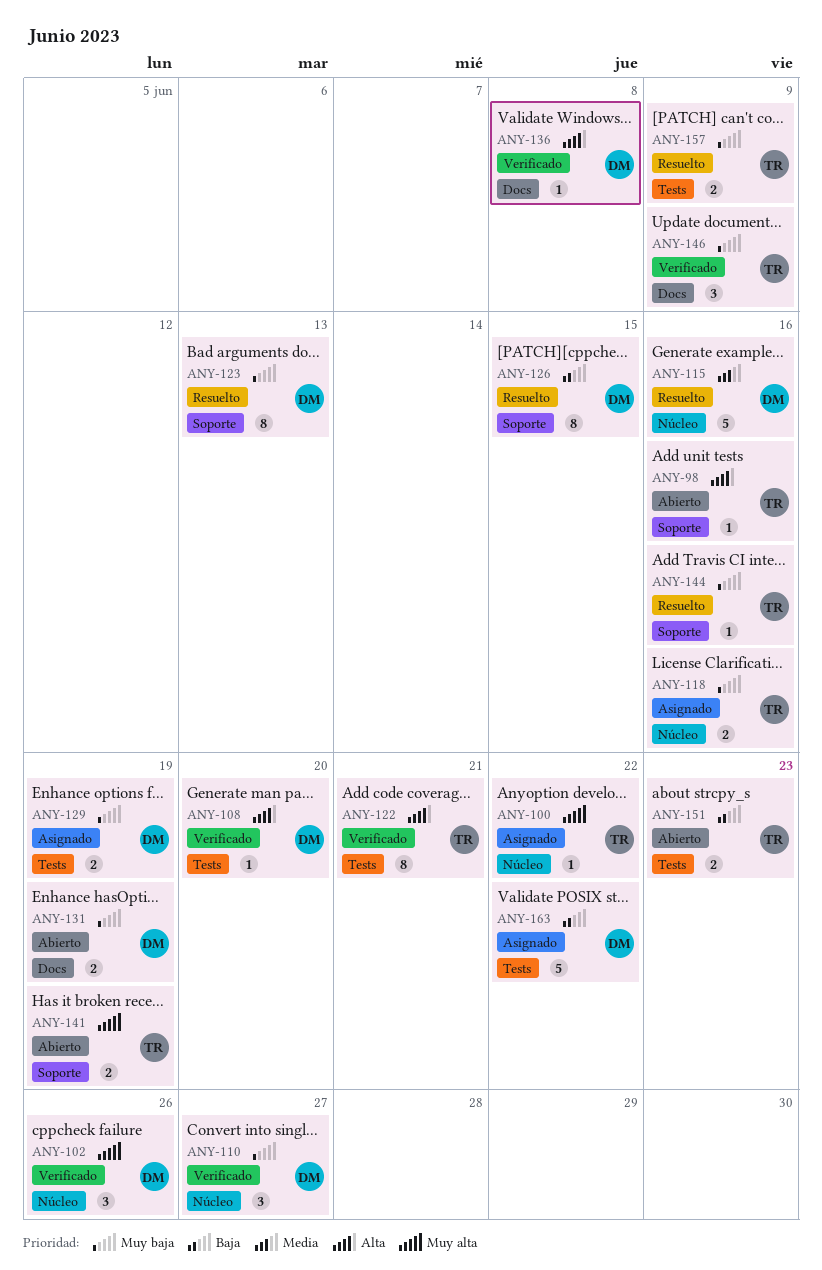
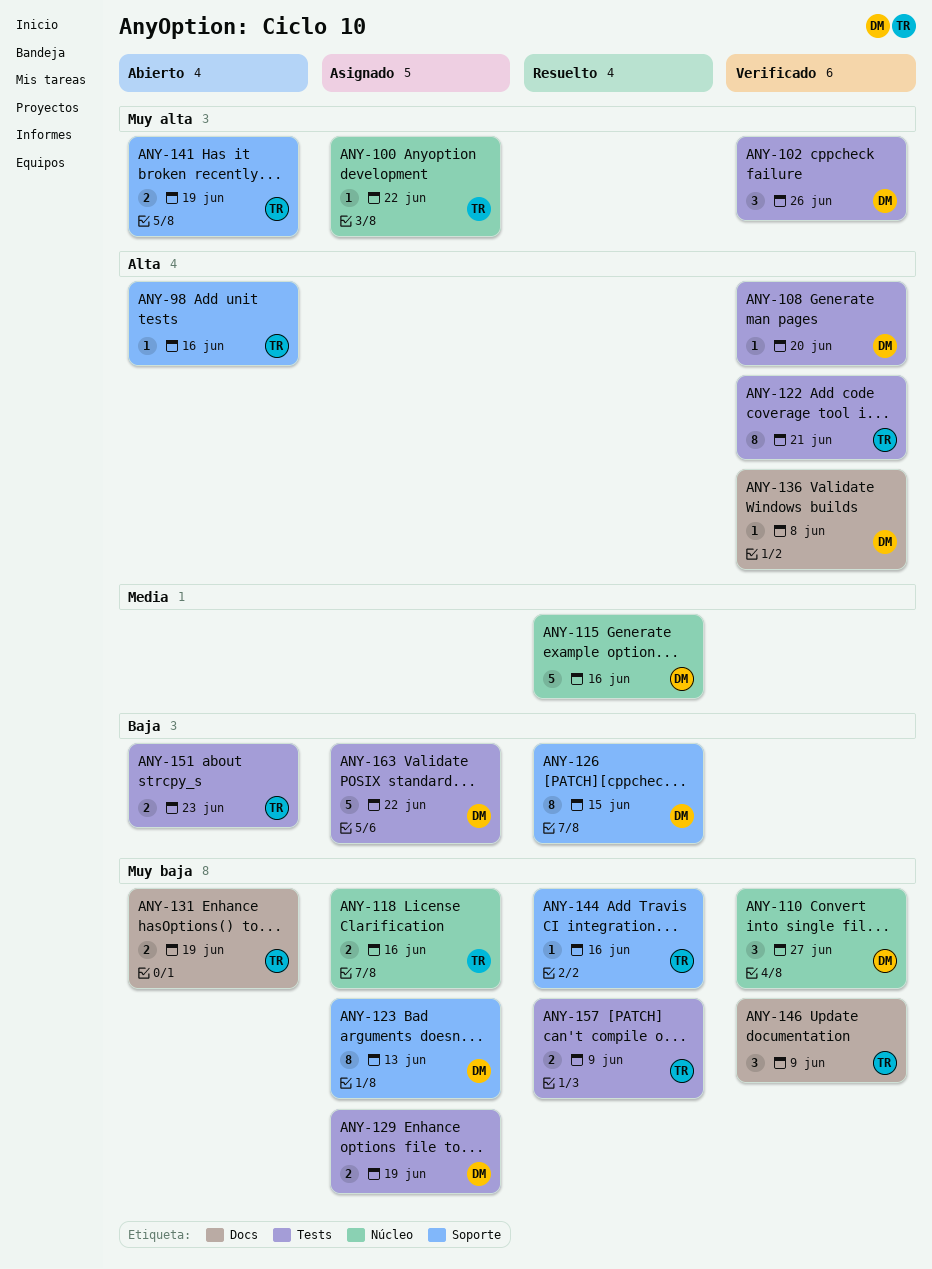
ANY-102, label: Núcleo -> Tests
ANY-123, status: Resuelto -> Asignado
ANY-131, owner: DM -> TR

